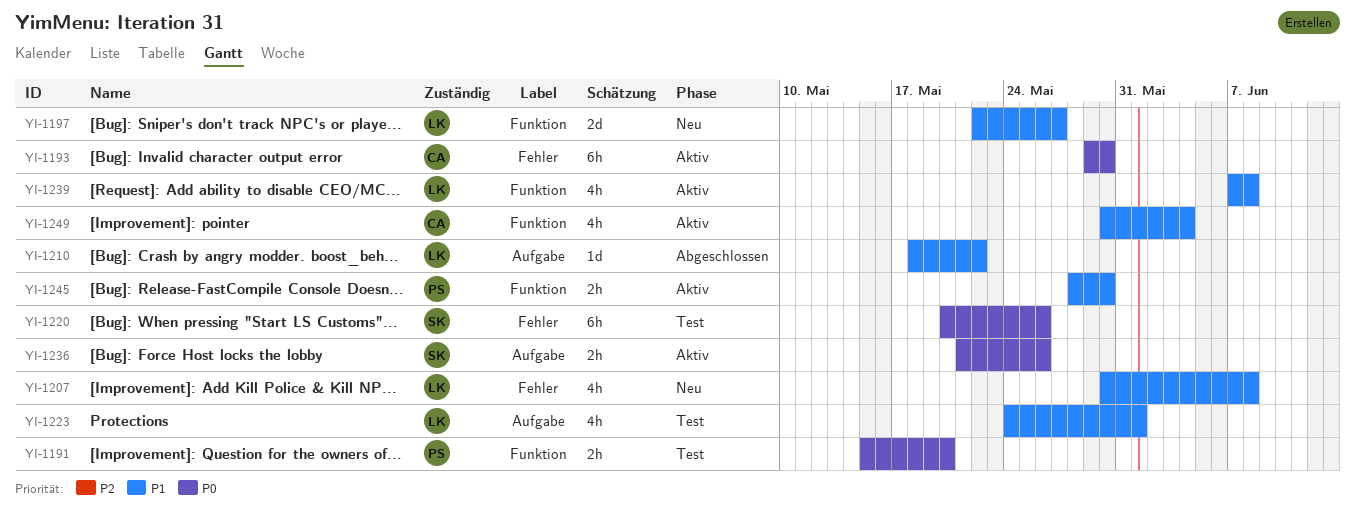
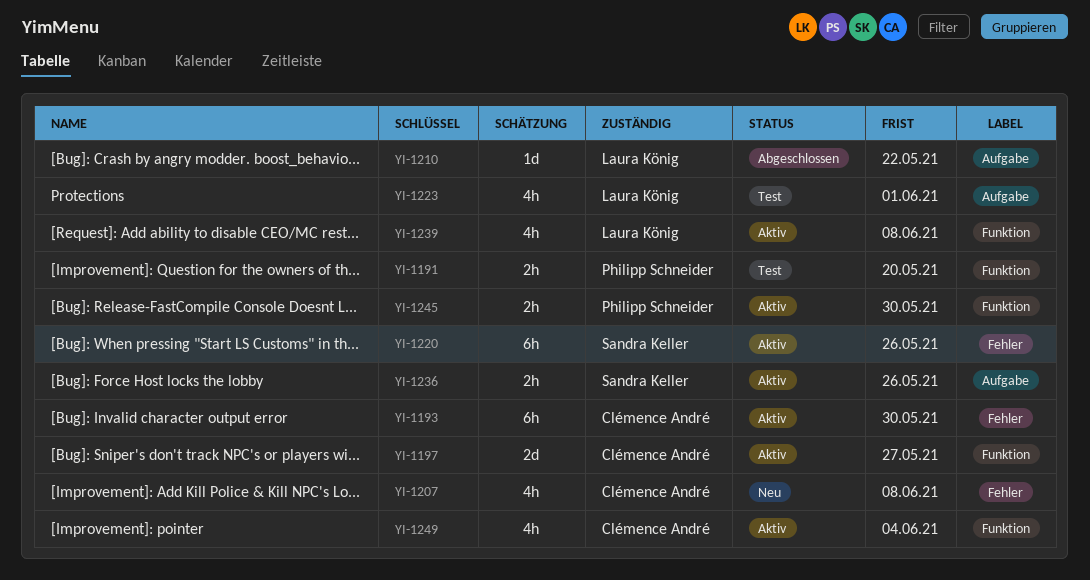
YI-1197, status: Neu -> Aktiv
YI-1197, owner: Laura König -> Clémence André
YI-1207, owner: Laura König -> Clémence André
YI-1220, status: Test -> Aktiv

